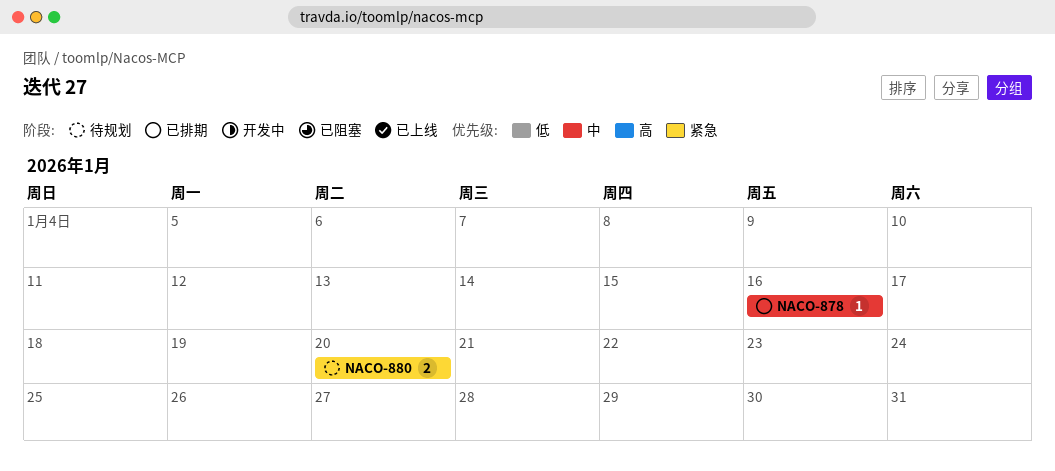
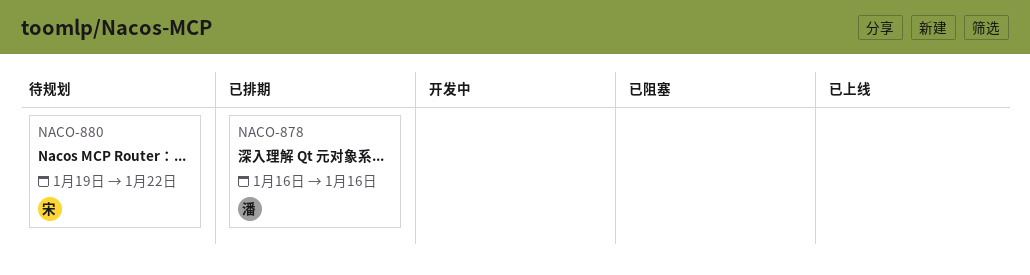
NACO-880, start: Jan 20 -> Jan 19
NACO-880, due: Jan 20 -> Jan 22

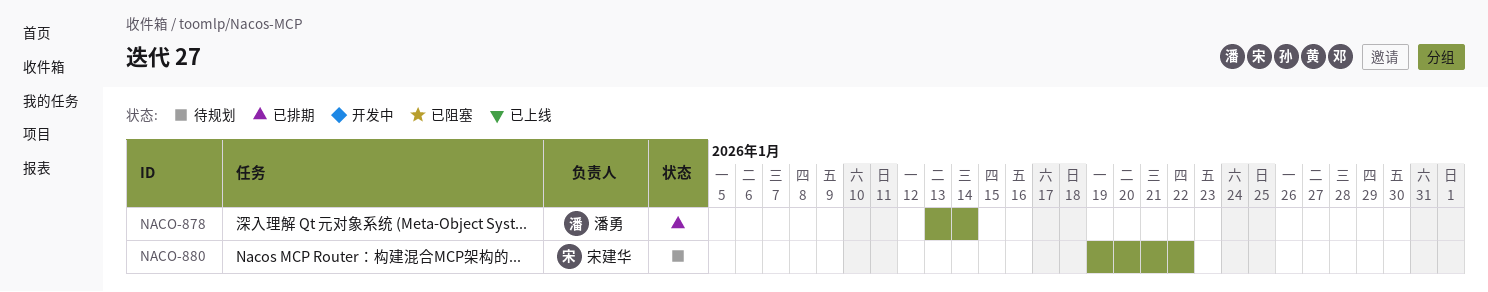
NACO-878, start: Jan 16 -> Jan 13
NACO-878, due: Jan 16 -> Jan 14

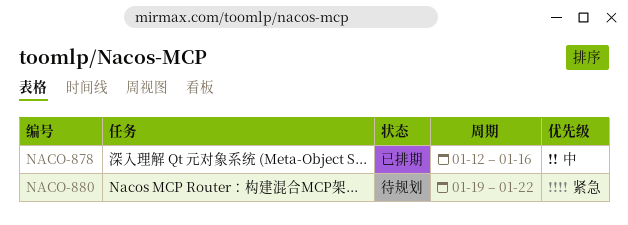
NACO-878, start: Jan 13 -> Jan 12
NACO-878, due: Jan 14 -> Jan 16

